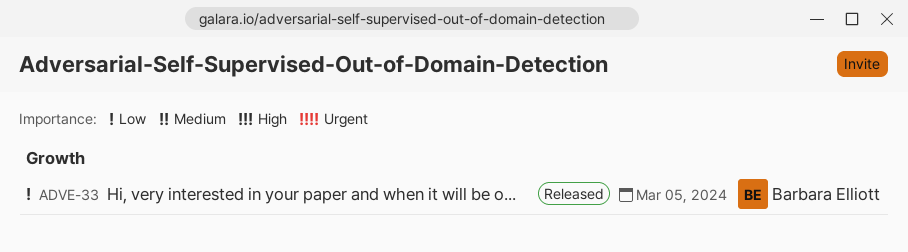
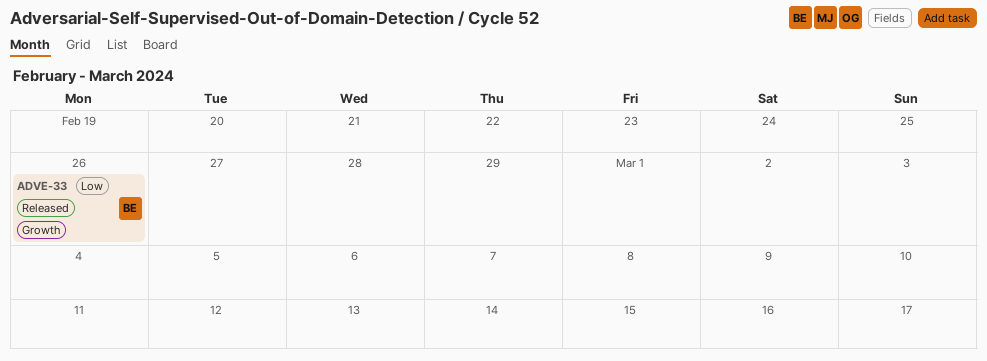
ADVE-33, due: Mar 5 -> Feb 26

